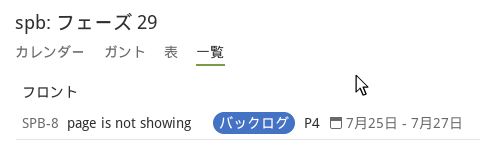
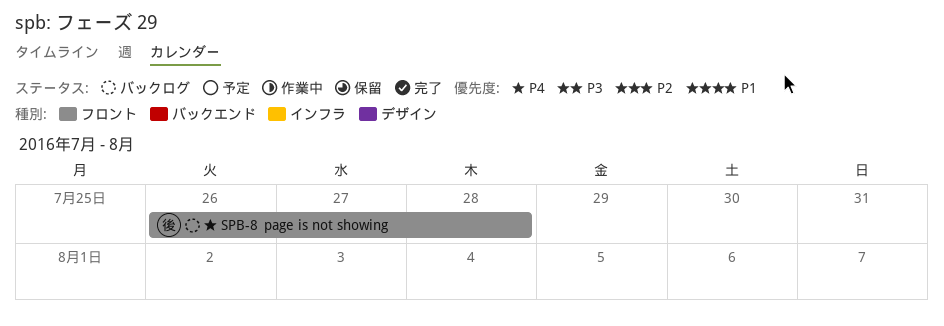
SPB-8, start: Jul 25 -> Jul 26
SPB-8, due: Jul 27 -> Jul 28

